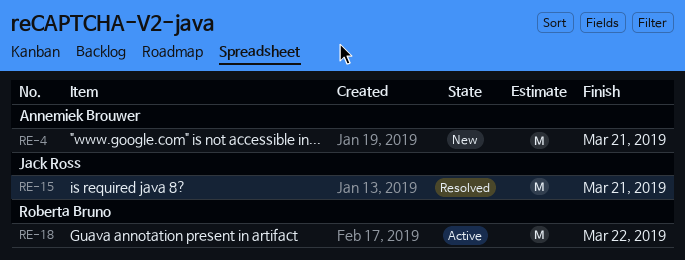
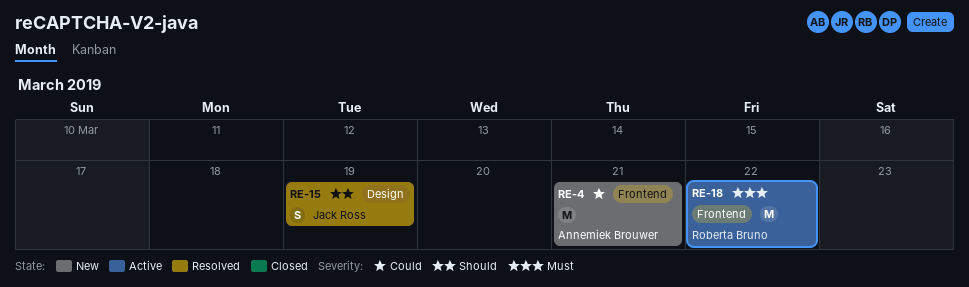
RE-15, estimate: M -> S
RE-15, due: Mar 21 -> Mar 19

